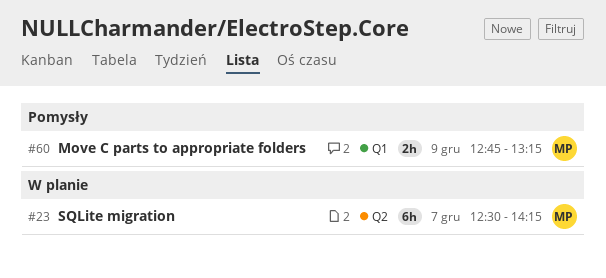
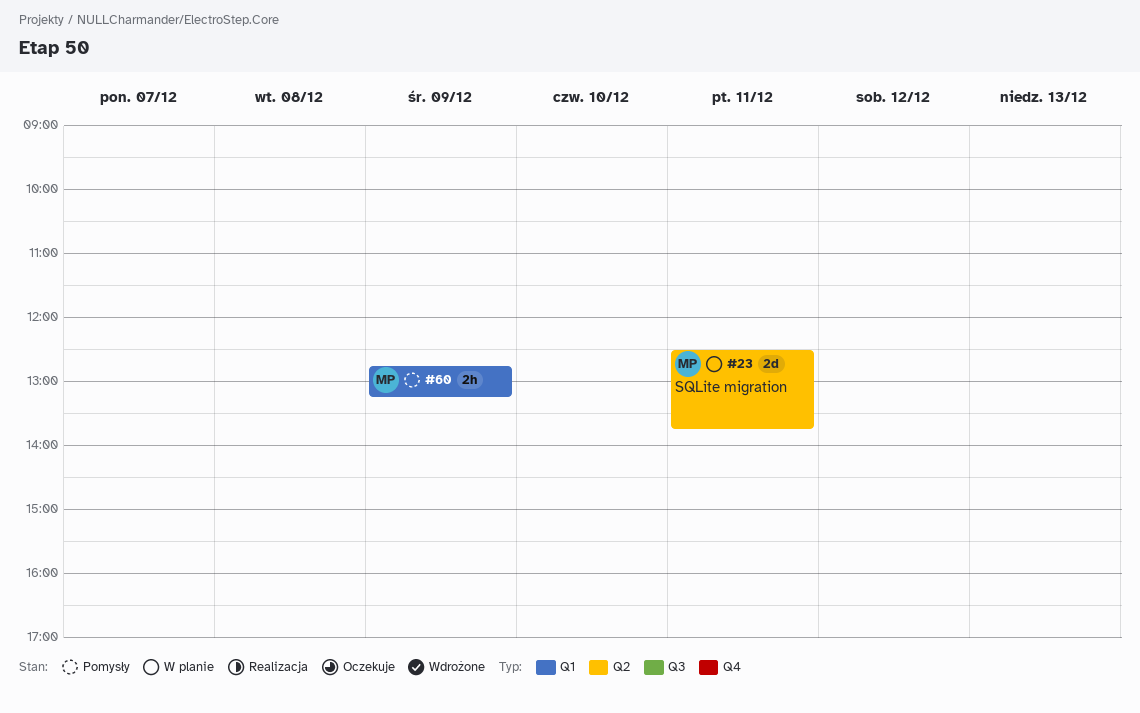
#23, estimate: 6h -> 2d
#23, day: Dec 7 -> Dec 11
#23, ends: 14:15 -> 13:45

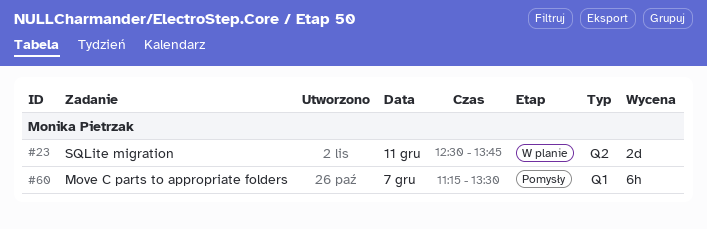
#60, estimate: 2h -> 6h
#60, day: Dec 9 -> Dec 7
#60, begins: 12:45 -> 11:15
#60, ends: 13:15 -> 13:30

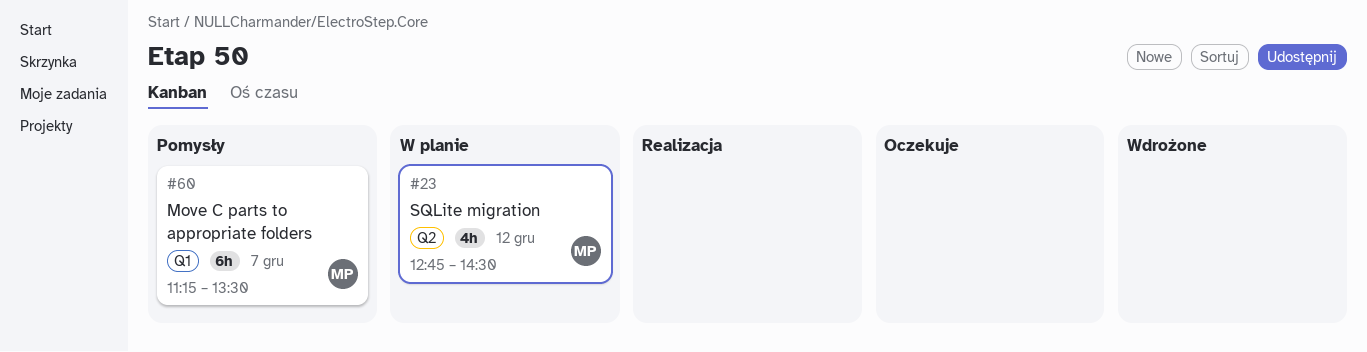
#23, estimate: 2d -> 4h
#23, day: Dec 11 -> Dec 12
#23, begins: 12:30 -> 12:45
#23, ends: 13:45 -> 14:30

